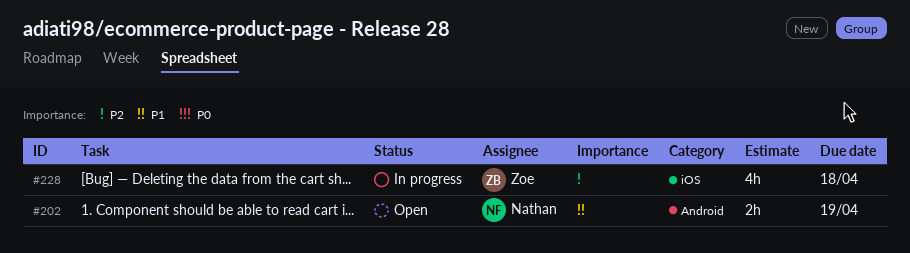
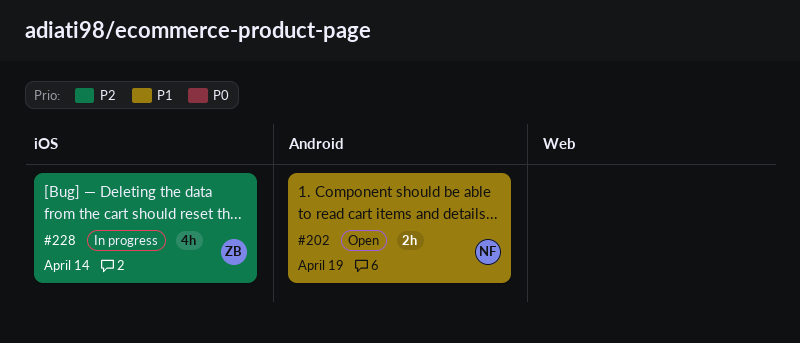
#228, due: Apr 18 -> Apr 14

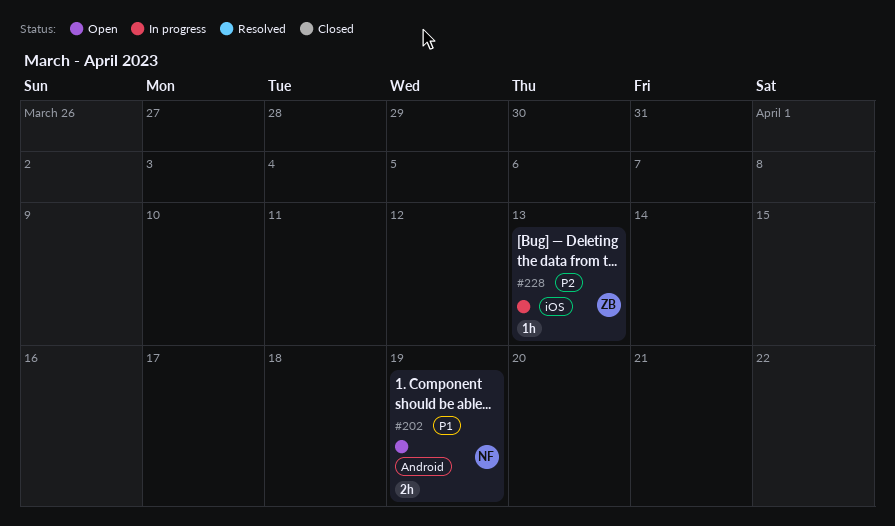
#228, estimate: 4h -> 1h
#228, due: Apr 14 -> Apr 13

